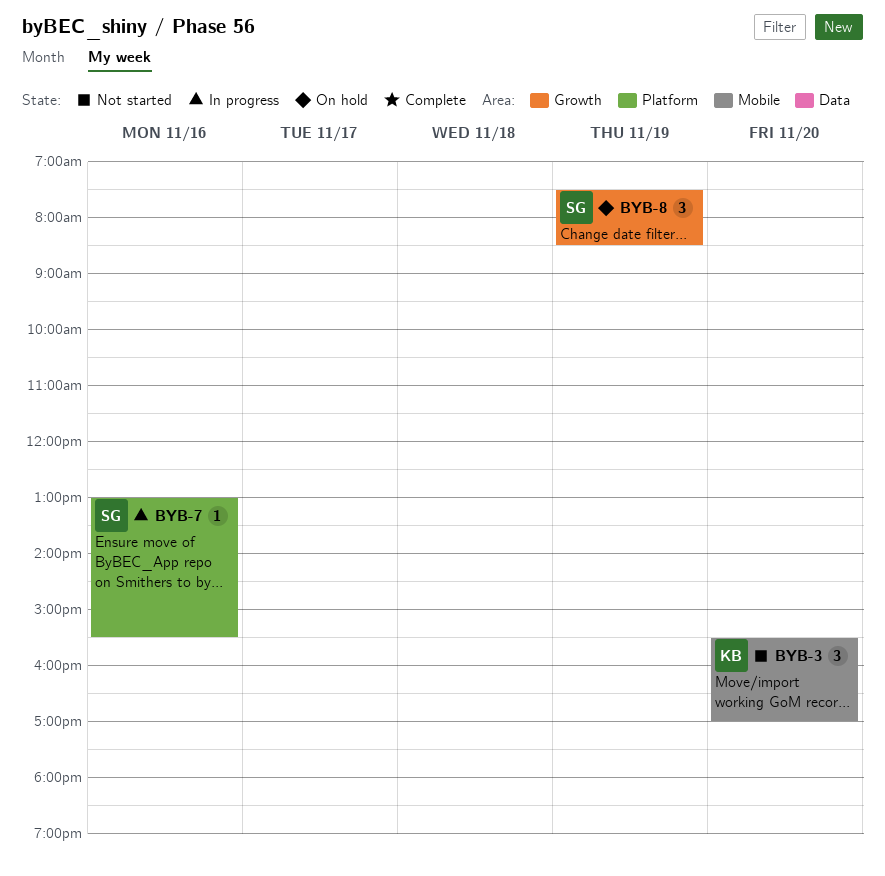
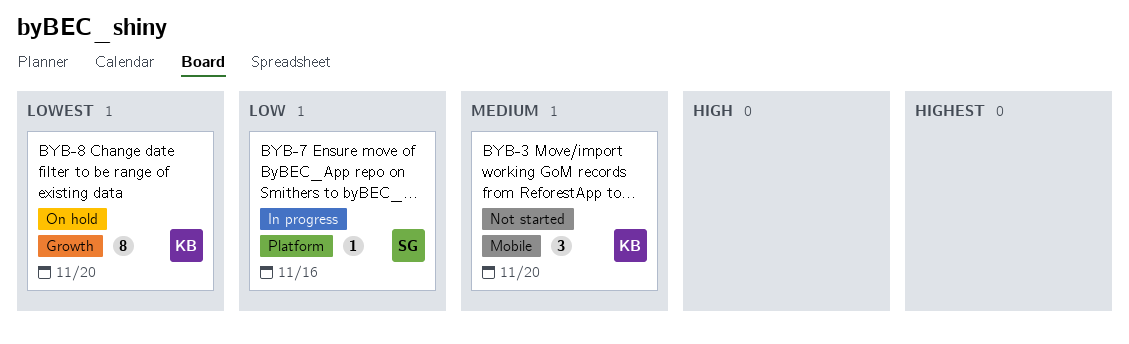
BYB-8, owner: SG -> KB
BYB-8, estimate: 3 -> 8
BYB-8, day: Nov 19 -> Nov 20

